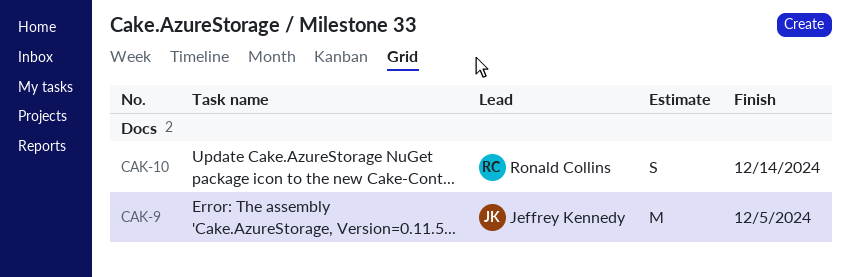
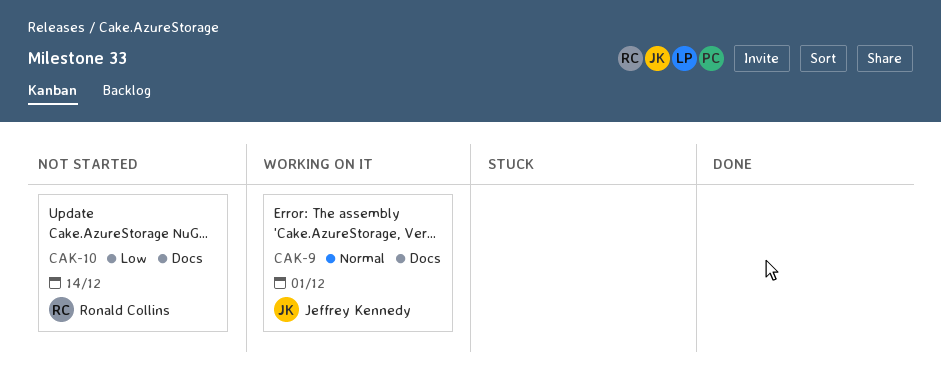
CAK-9, due: Dec 5 -> Dec 1

